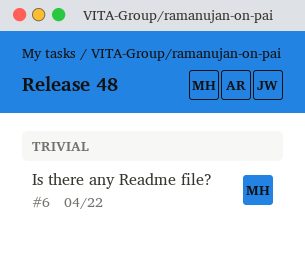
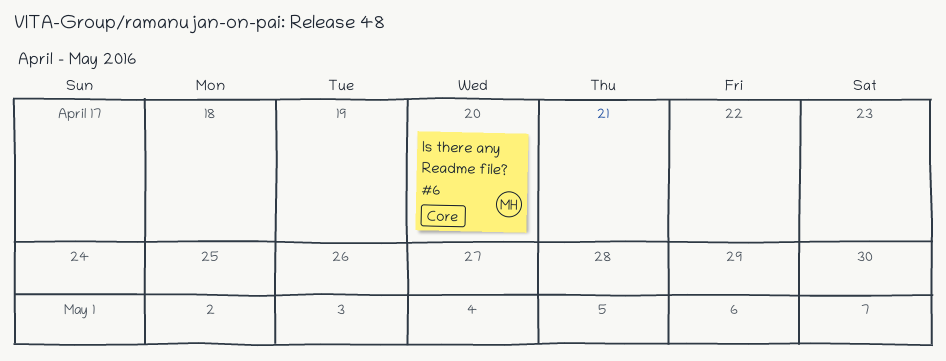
#6, due: Apr 22 -> Apr 20

